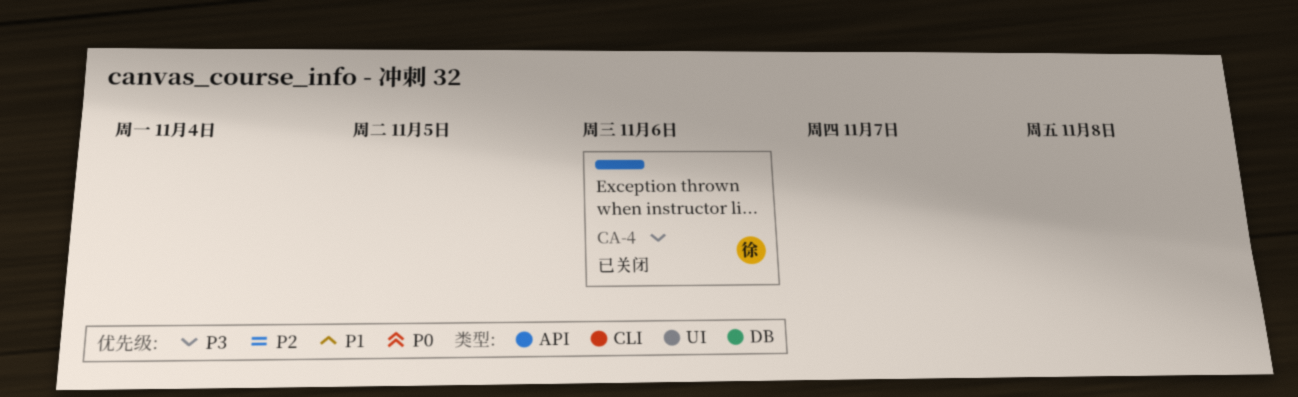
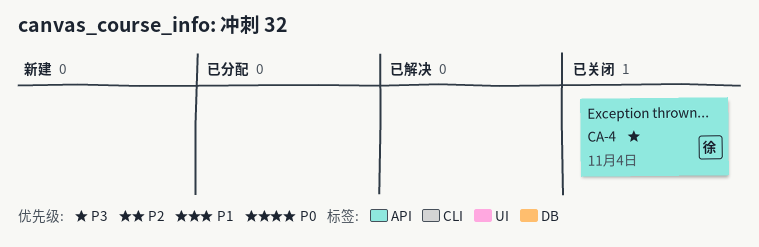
CA-4, due: Nov 6 -> Nov 4

